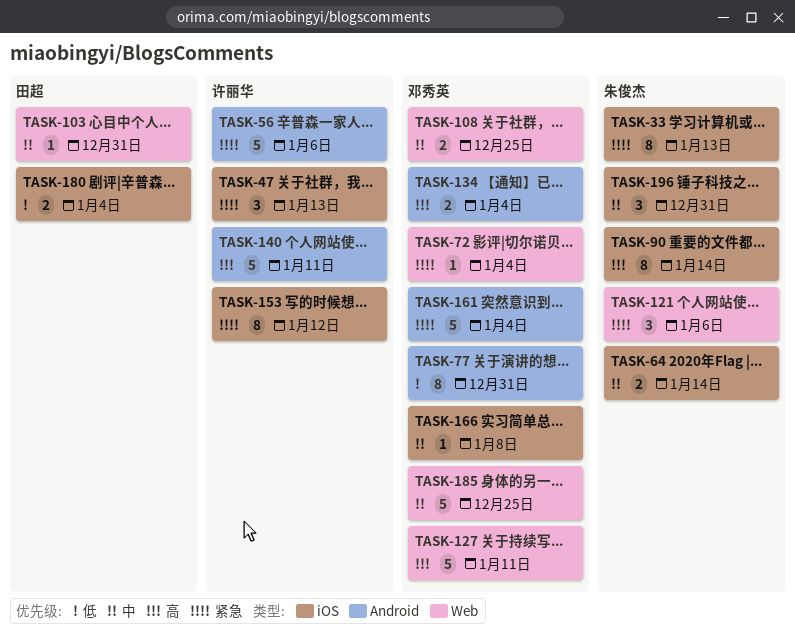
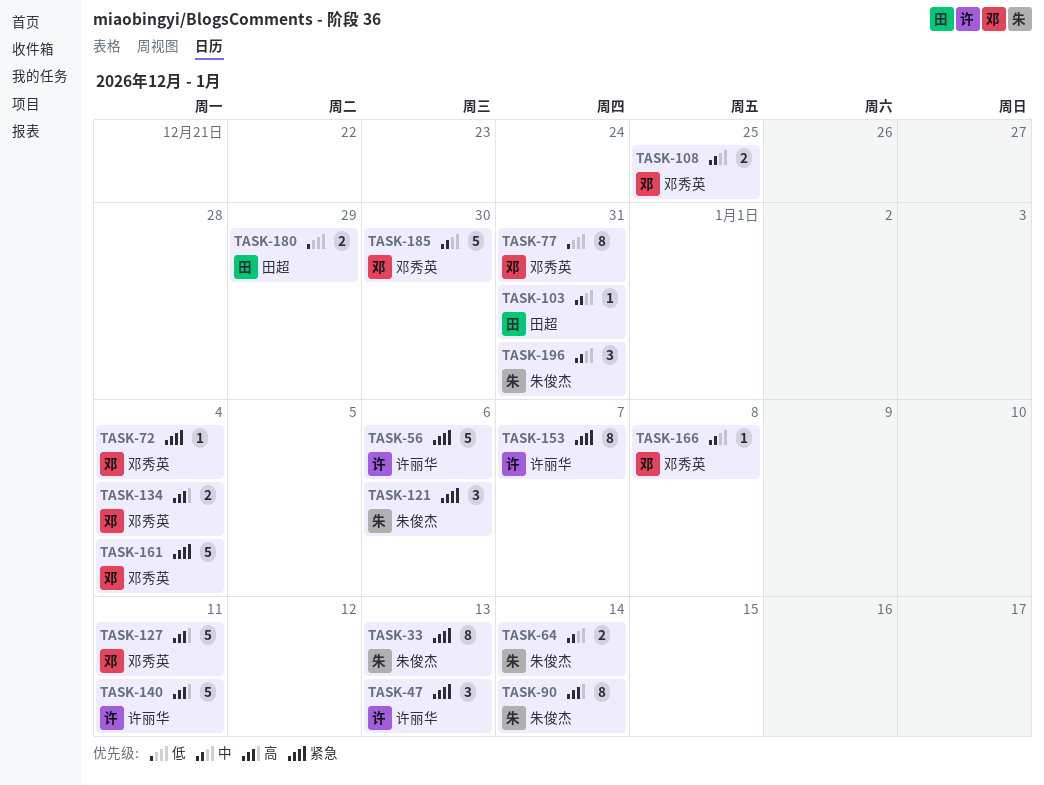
TASK-153, due: Jan 12 -> Jan 7
TASK-180, due: Jan 4 -> Dec 29
TASK-185, due: Dec 25 -> Dec 30

